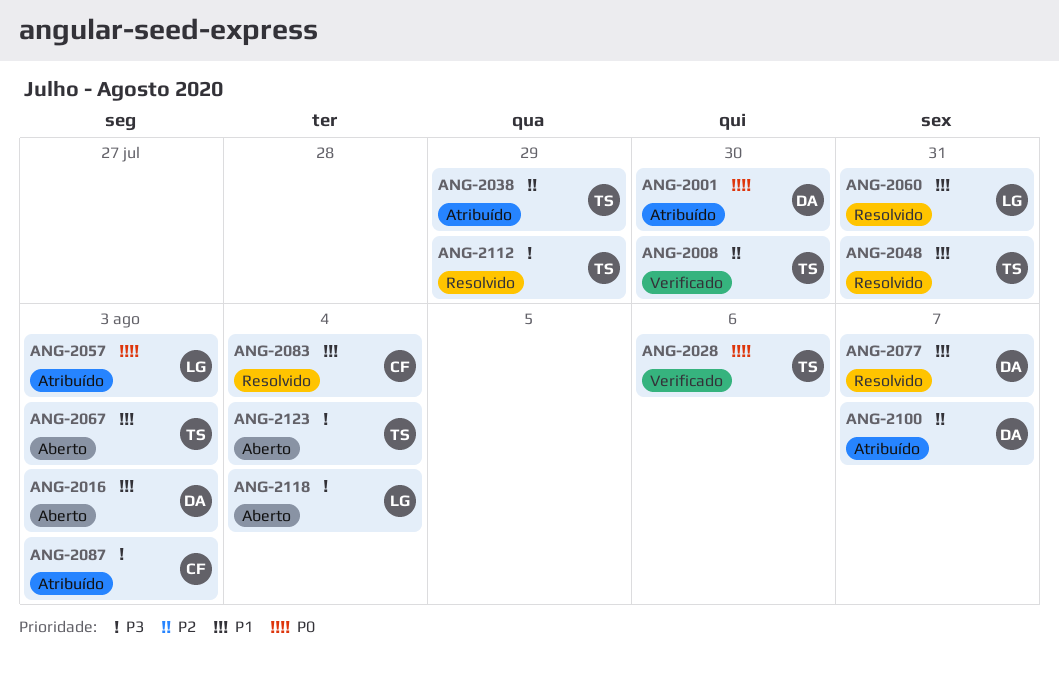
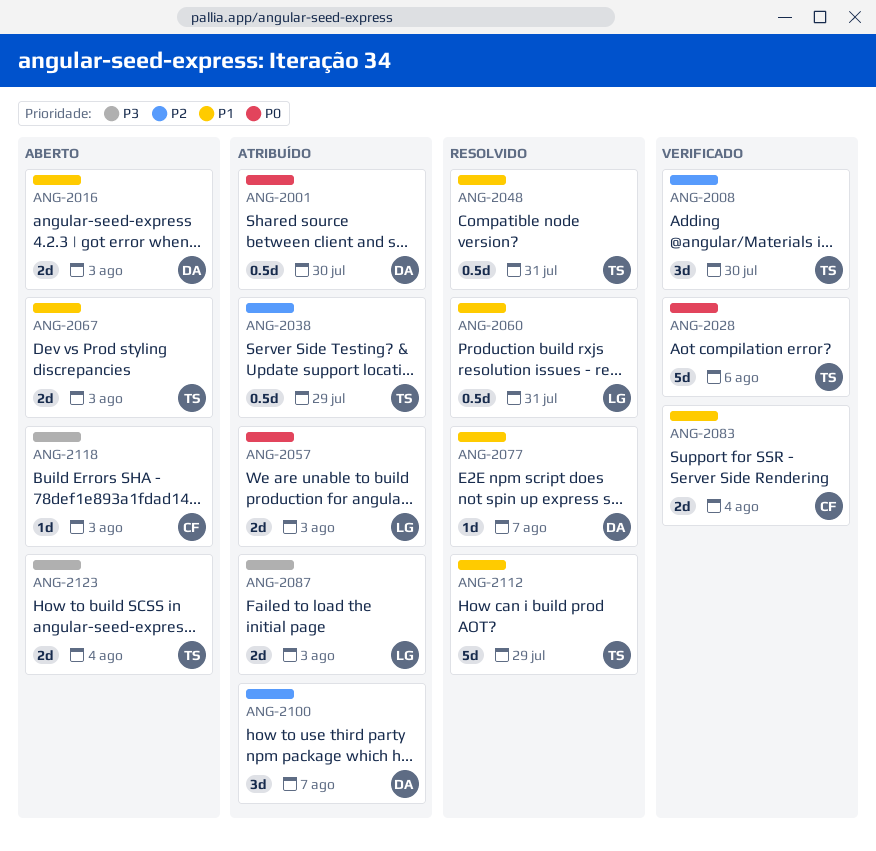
ANG-2083, status: Resolvido -> Verificado
ANG-2087, owner: CF -> LG
ANG-2112, priority: P3 -> P1
ANG-2118, owner: LG -> CF
ANG-2118, due: Aug 4 -> Aug 3

